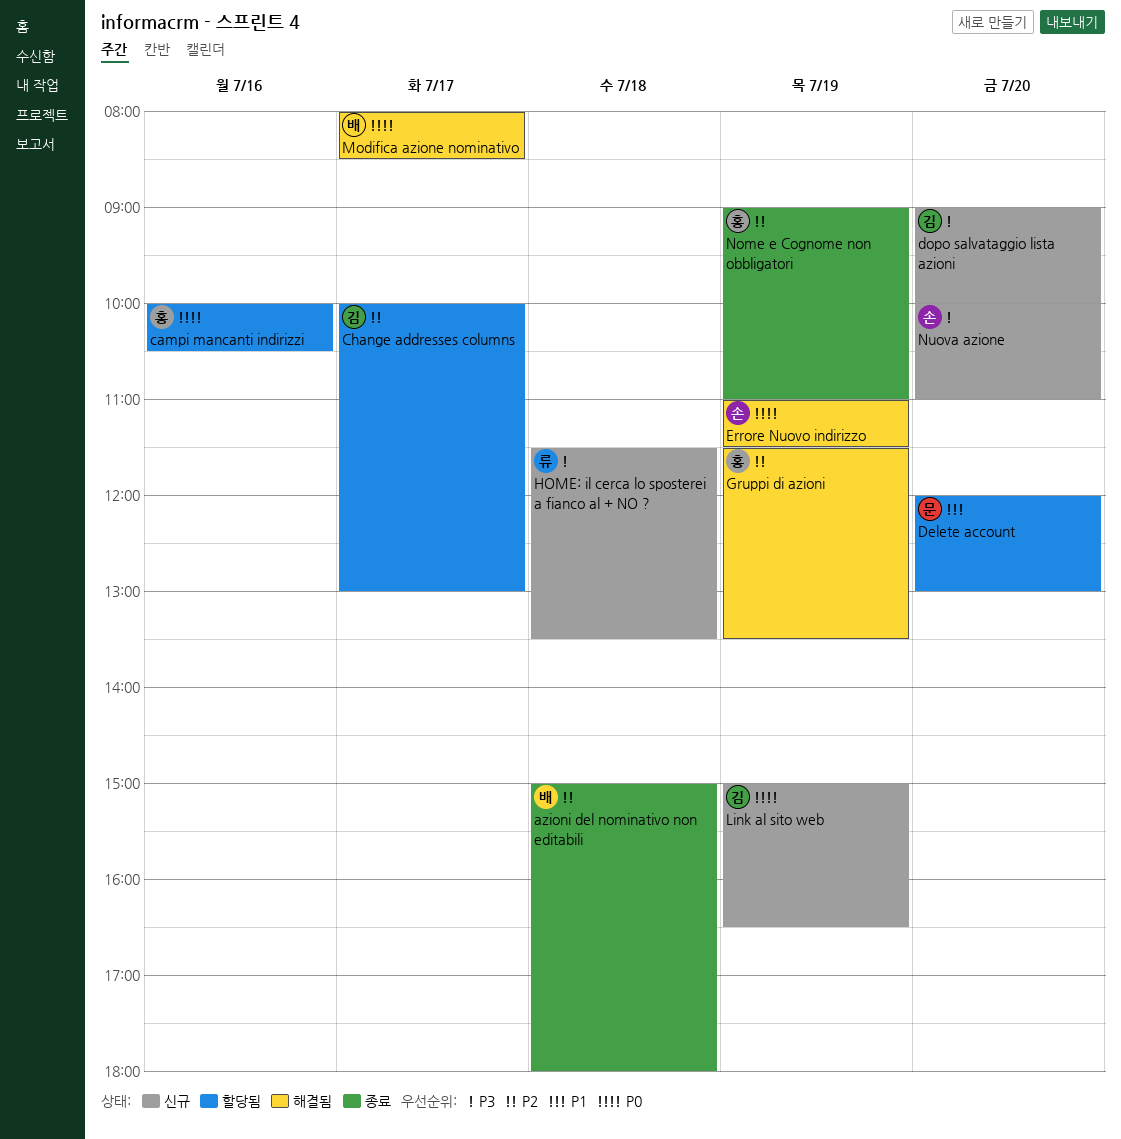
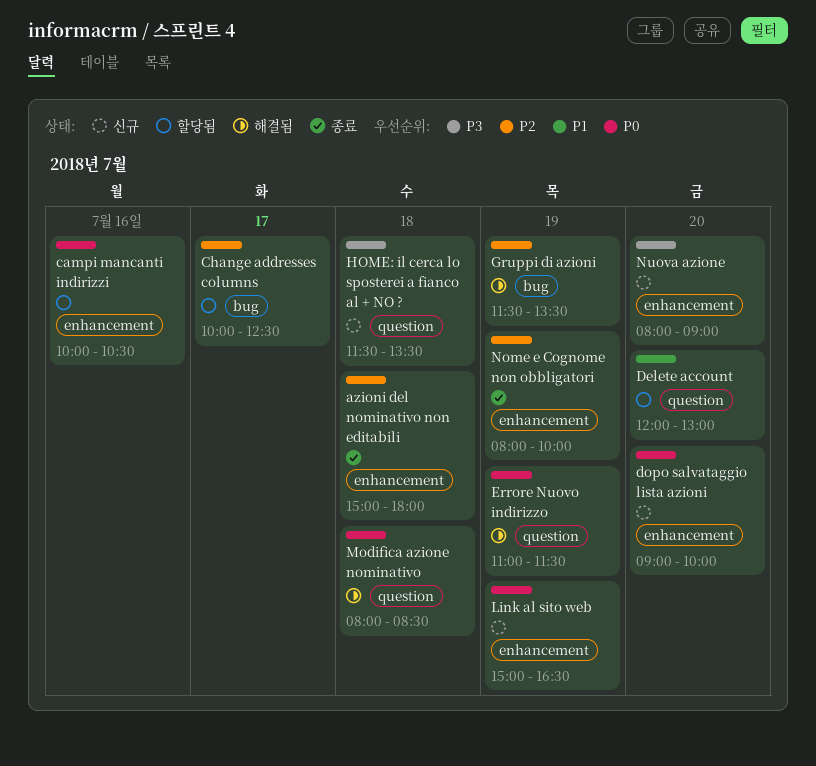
Change addresses columns, ends: 13:00 -> 12:30
dopo salvataggio lista azioni, priority: P3 -> P0
Modifica azione nominativo, day: Jul 17 -> Jul 18
Nome e Cognome non obbligatori, begins: 09:00 -> 08:00
Nome e Cognome non obbligatori, ends: 11:00 -> 10:00
Nuova azione, begins: 10:00 -> 08:00
Nuova azione, ends: 11:00 -> 09:00

